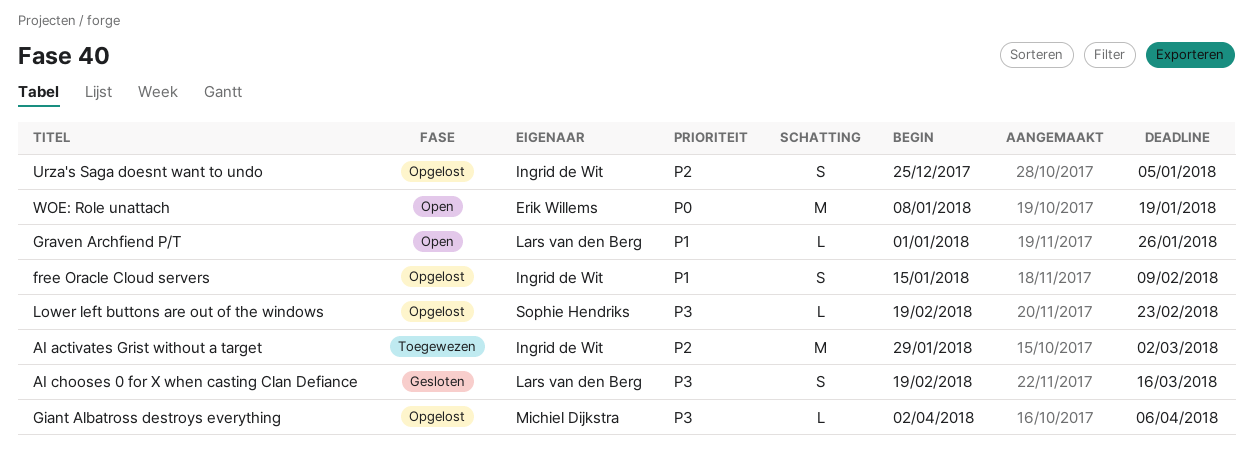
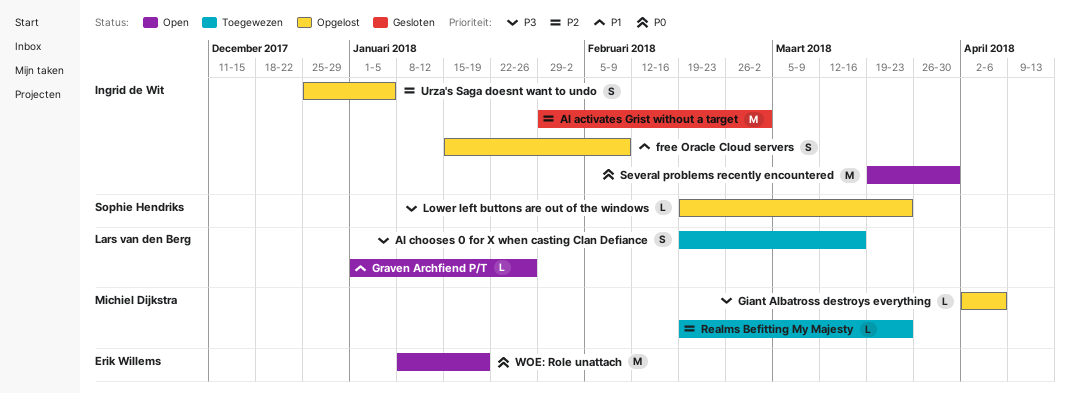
AI activates Grist without a target, status: Toegewezen -> Gesloten
AI chooses 0 for X when casting Clan Defiance, status: Gesloten -> Toegewezen
Lower left buttons are out of the windows, due: Feb 23 -> Mar 23
Realms Befitting My Majesty: none -> present
Several problems recently encountered: none -> present

